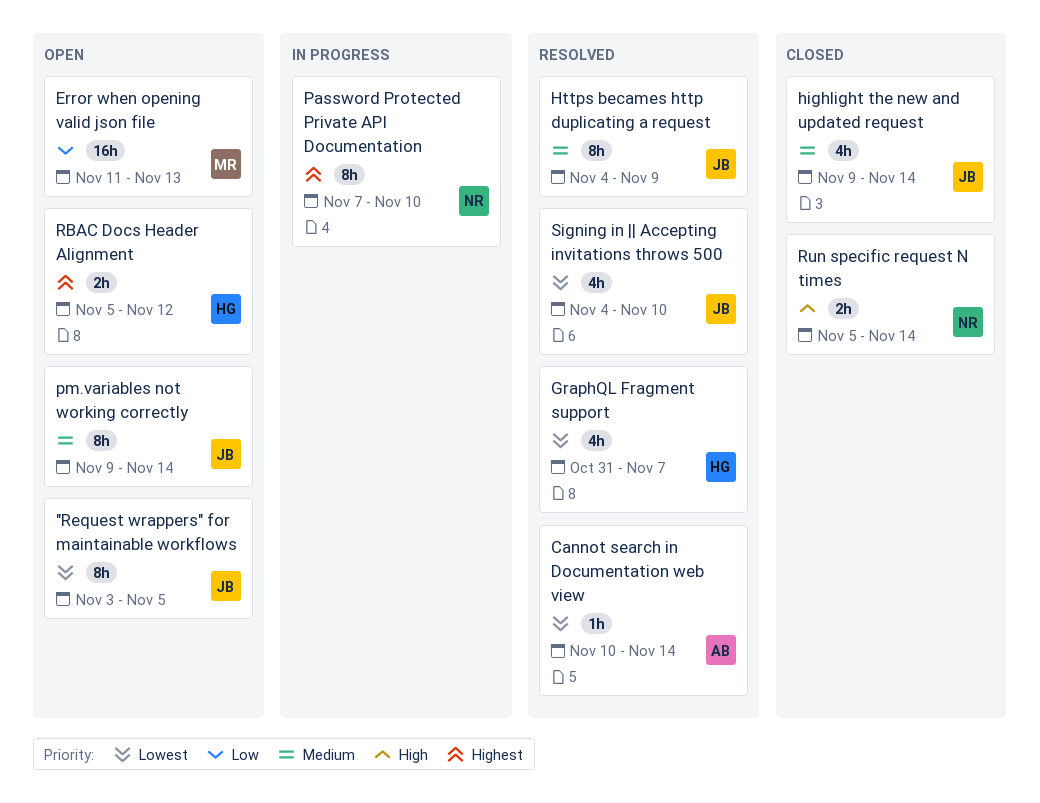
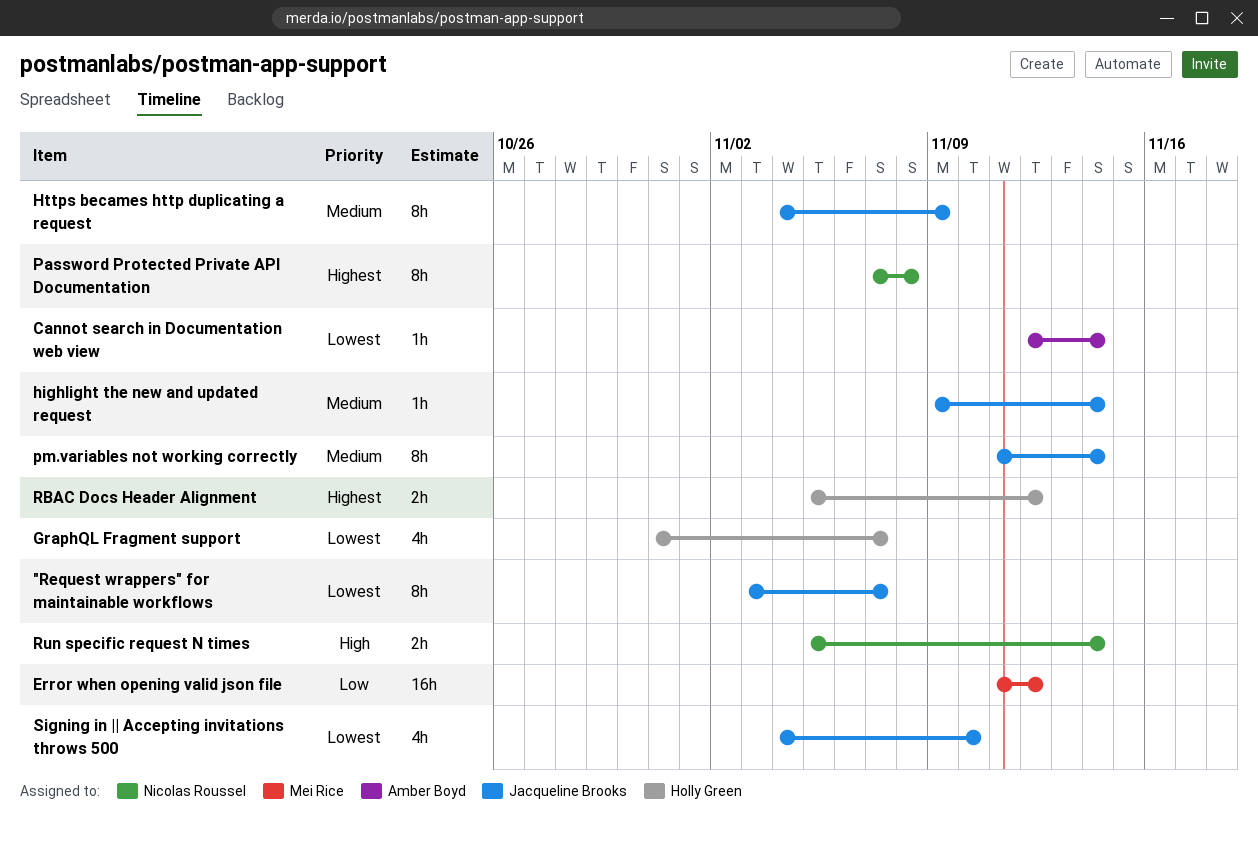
"Request wrappers" for maintainable workflows, due: Nov 5 -> Nov 7
Cannot search in Documentation web view, start: Nov 10 -> Nov 12
Error when opening valid json file, due: Nov 13 -> Nov 12
highlight the new and updated request, estimate: 4h -> 1h
Password Protected Private API Documentation, due: Nov 10 -> Nov 8
pm.variables not working correctly, start: Nov 9 -> Nov 11

